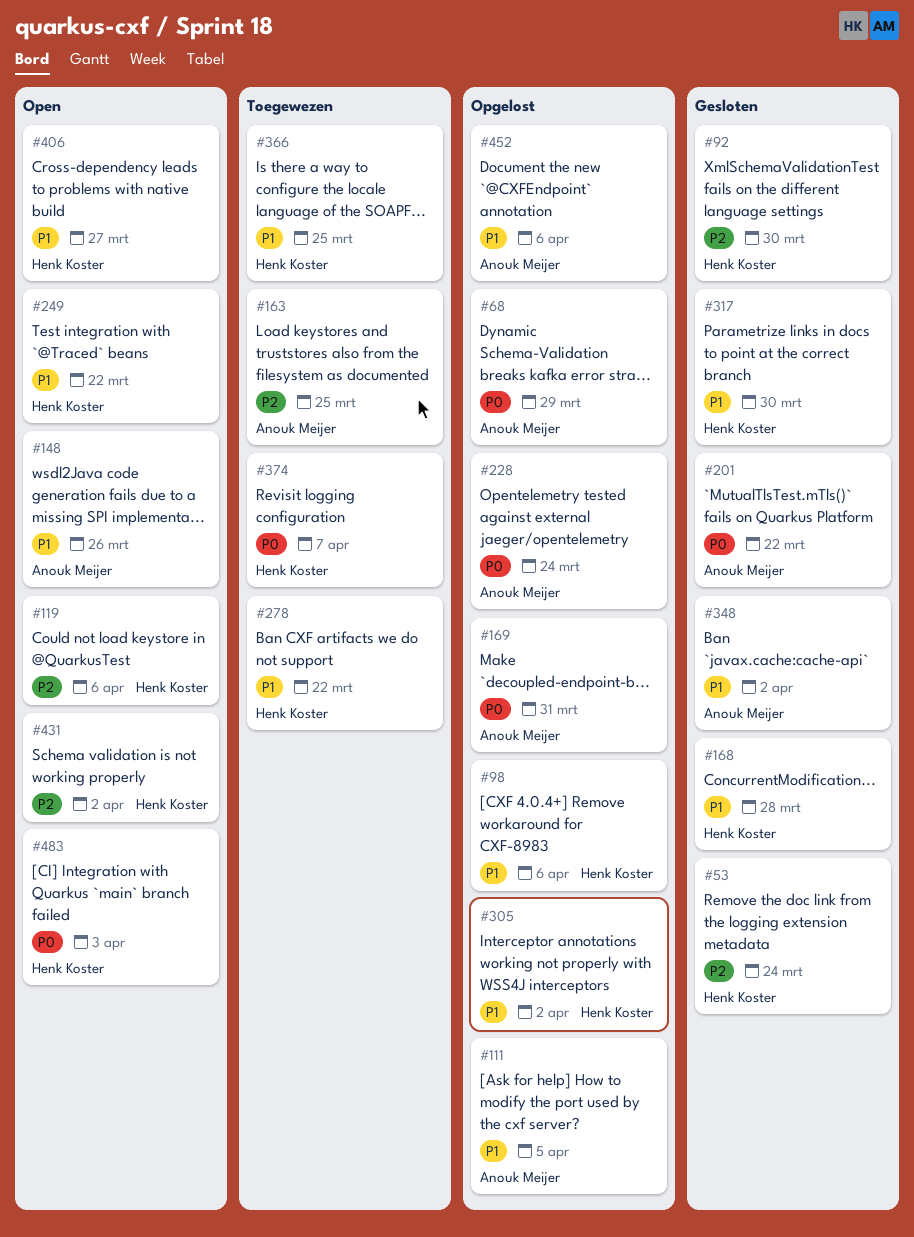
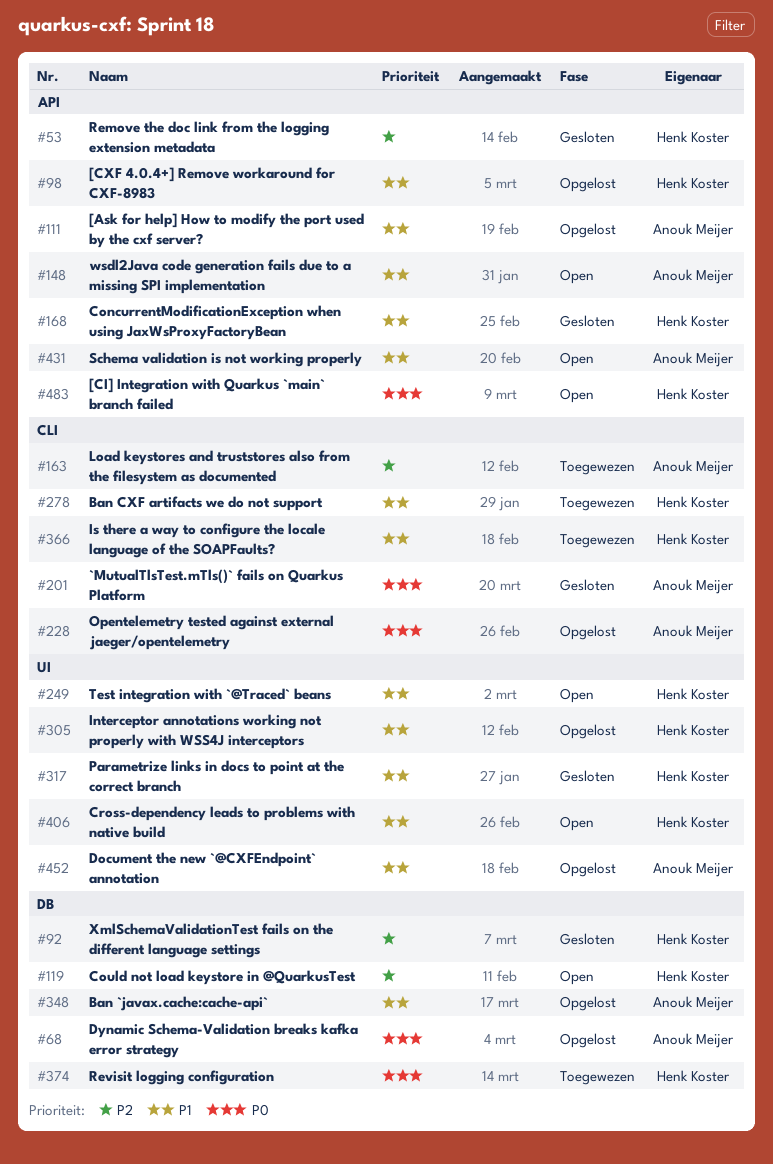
#169: present -> none
#348, status: Gesloten -> Opgelost
#431, owner: Henk Koster -> Anouk Meijer
#431, priority: P2 -> P1

